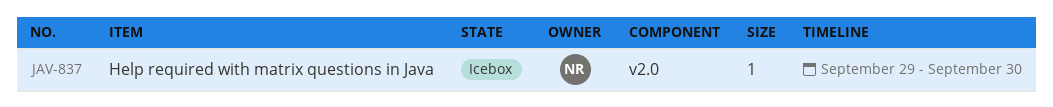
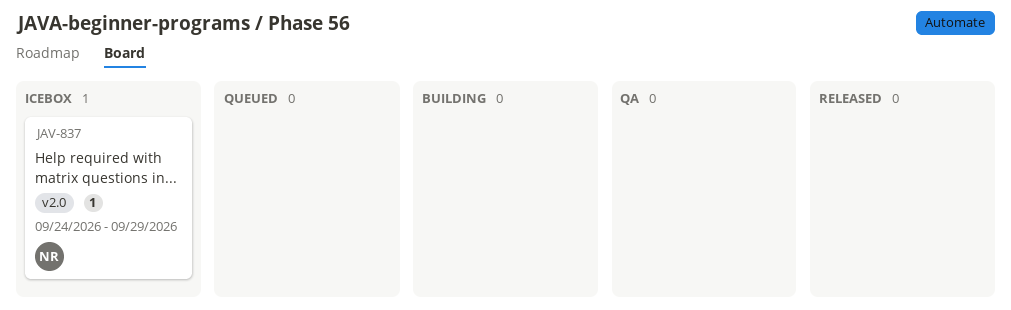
JAV-837, start: Sep 29 -> Sep 24
JAV-837, due: Sep 30 -> Sep 29

